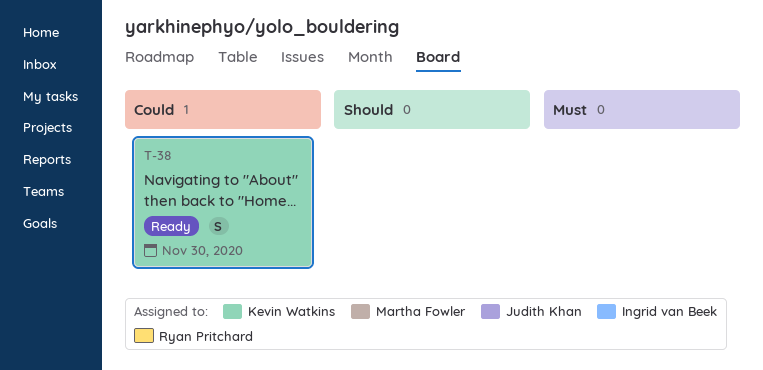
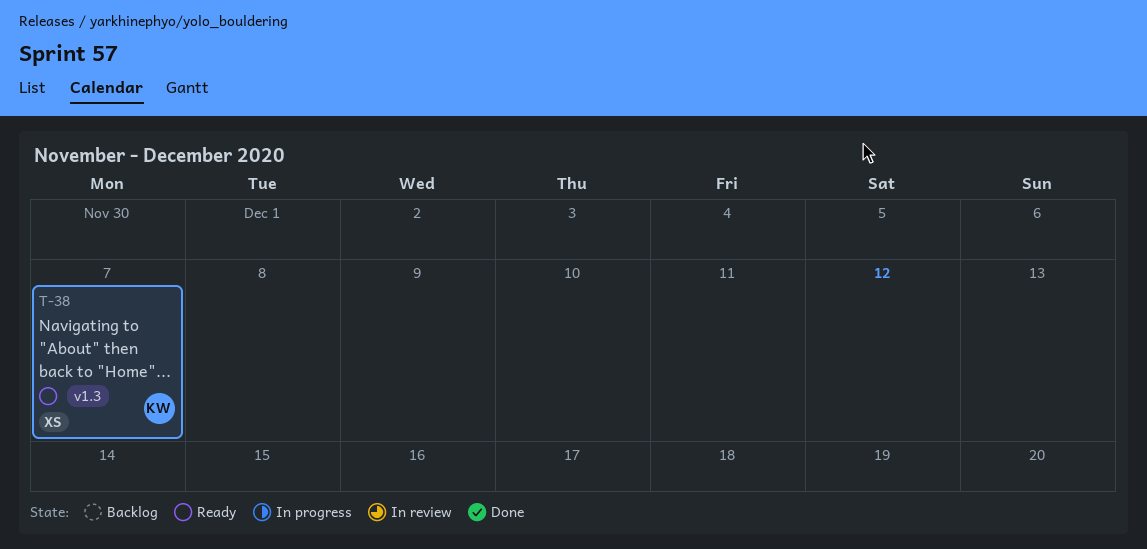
T-38, estimate: S -> XS
T-38, due: Nov 30 -> Dec 7

